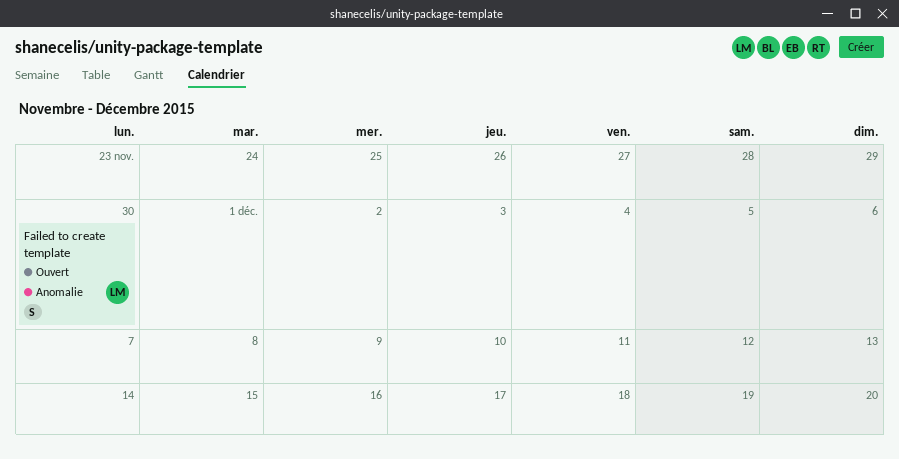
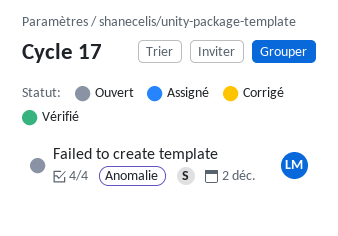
Failed to create template, due: Nov 30 -> Dec 2

